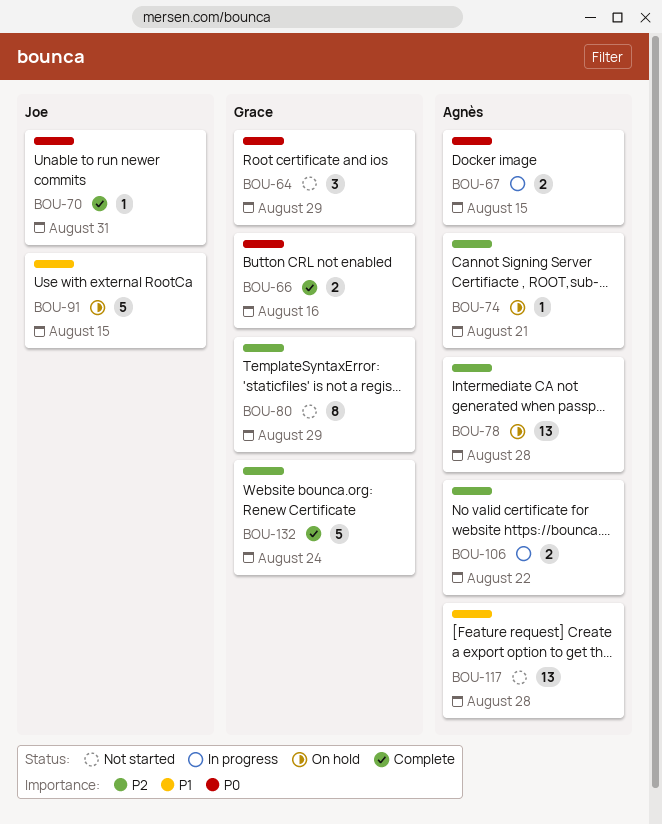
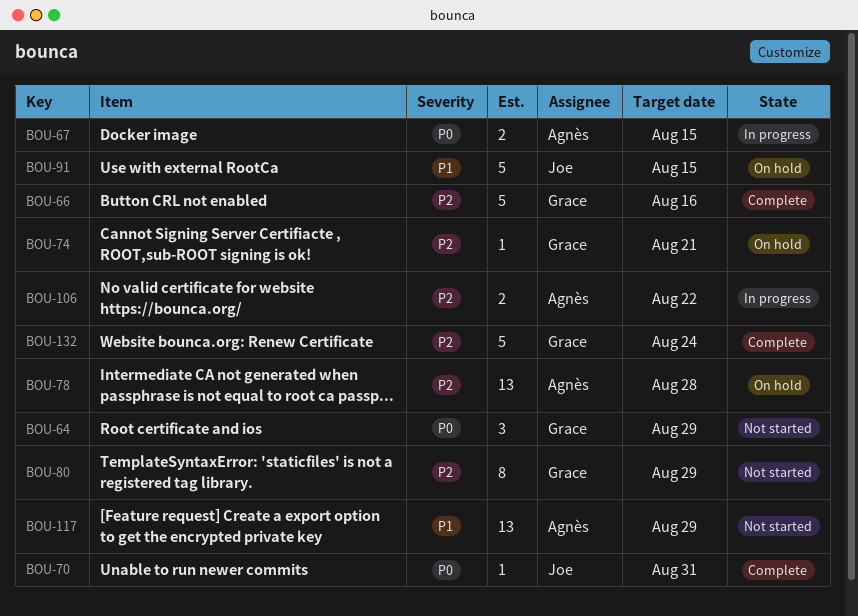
BOU-66, priority: P0 -> P2
BOU-66, estimate: 2 -> 5
BOU-74, owner: Agnès -> Grace
BOU-117, due: Aug 28 -> Aug 29

